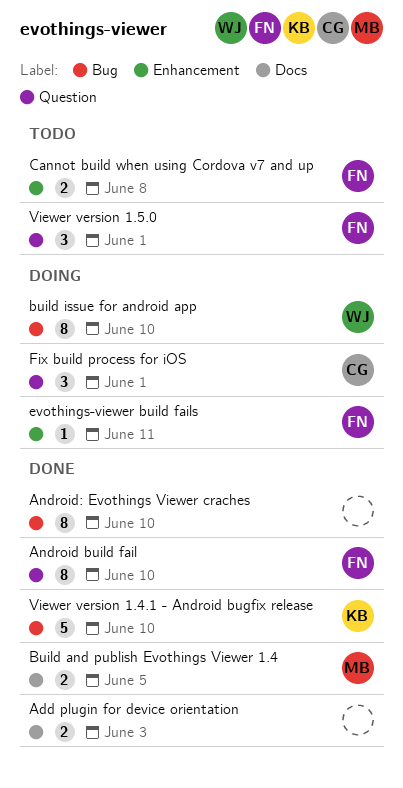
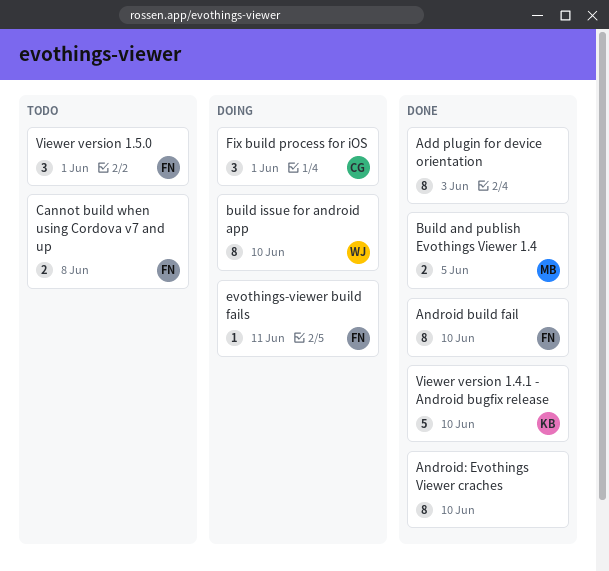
Add plugin for device orientation, estimate: 2 -> 8

